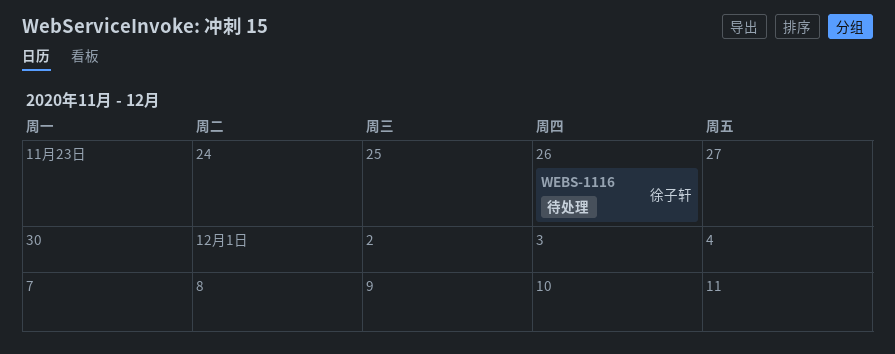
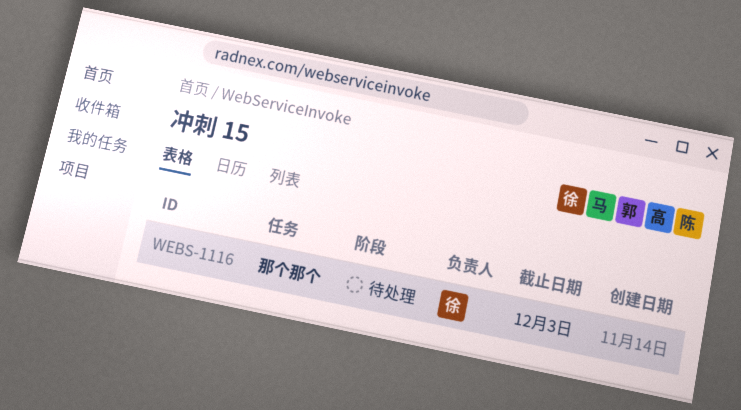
WEBS-1116, due: Nov 26 -> Dec 3

